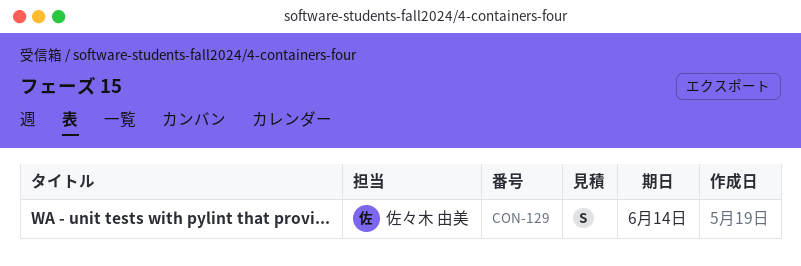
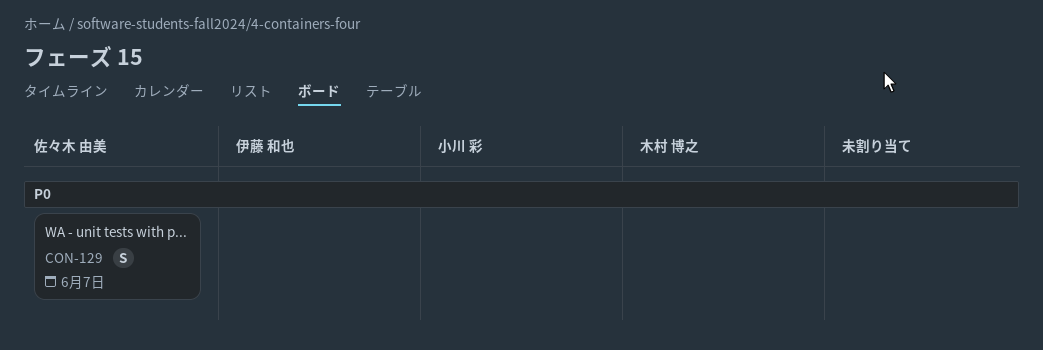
CON-129, due: Jun 14 -> Jun 7

